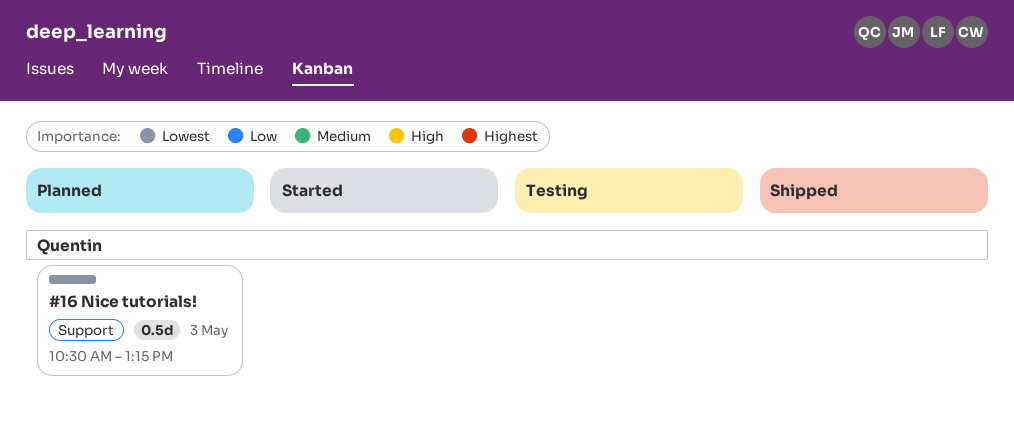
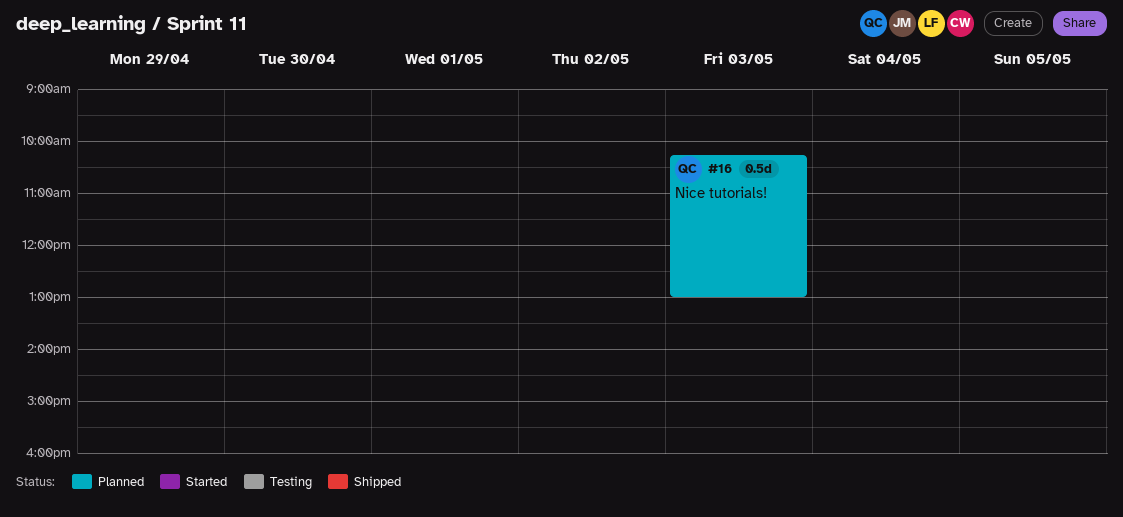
#16, begins: 10:30 -> 10:15
#16, ends: 13:15 -> 13:00

